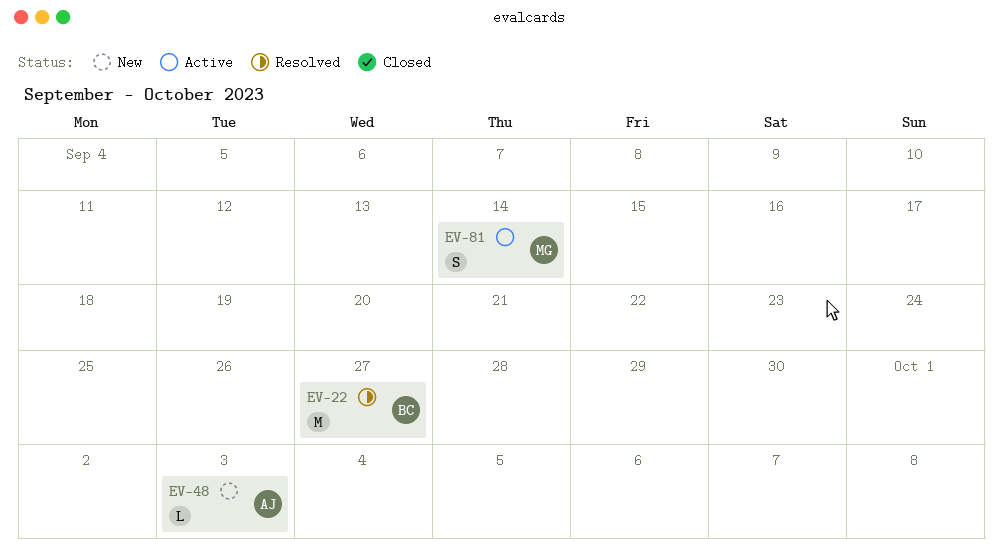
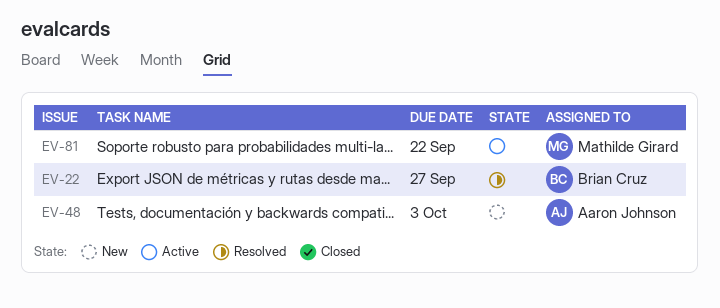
EV-81, due: Sep 14 -> Sep 22

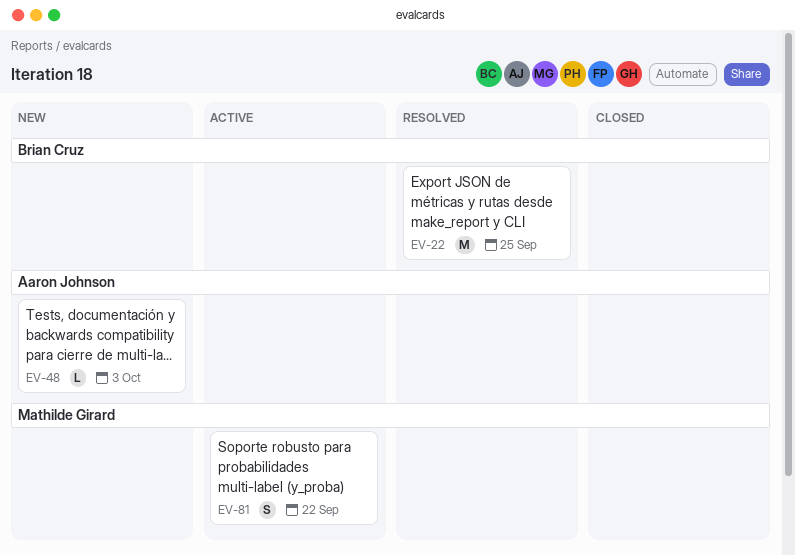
EV-22, due: Sep 27 -> Sep 25

